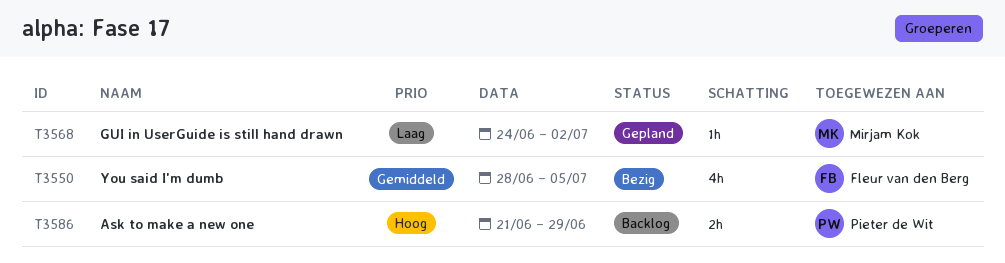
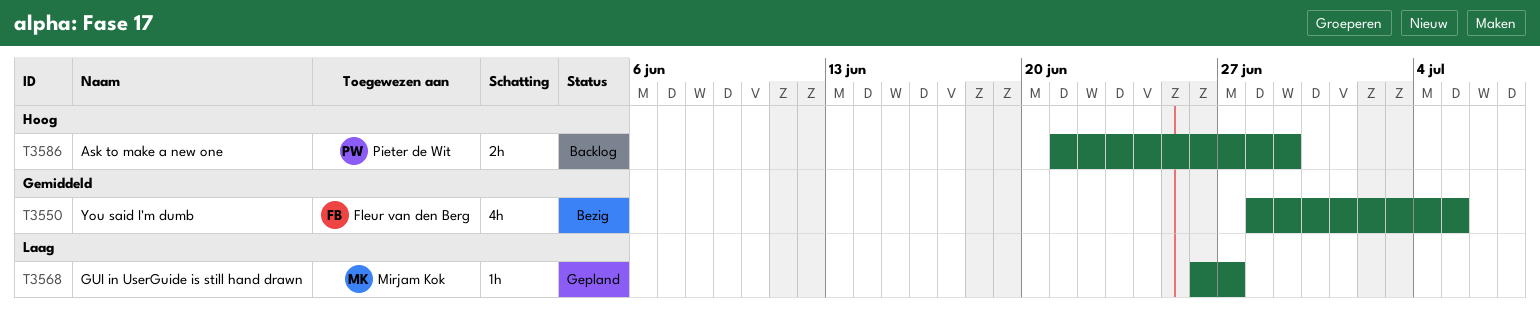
T3568, start: Jun 24 -> Jun 26
T3568, due: Jul 2 -> Jun 27

